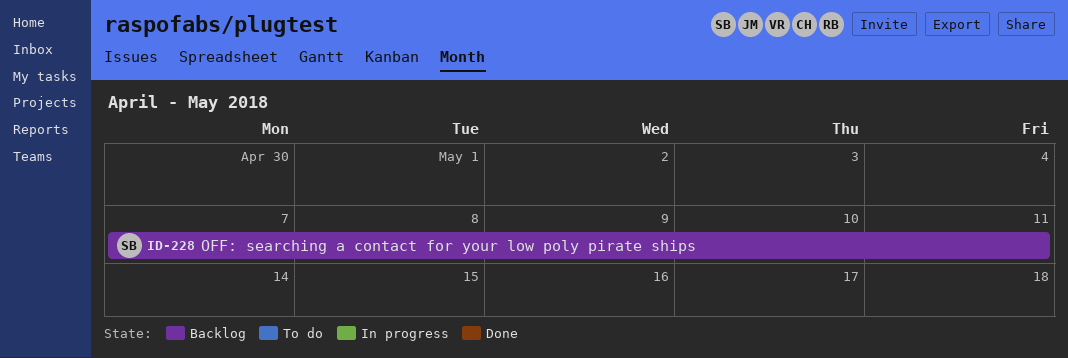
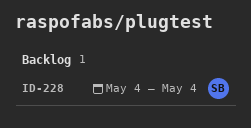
ID-228, start: May 7 -> May 4
ID-228, due: May 11 -> May 4

